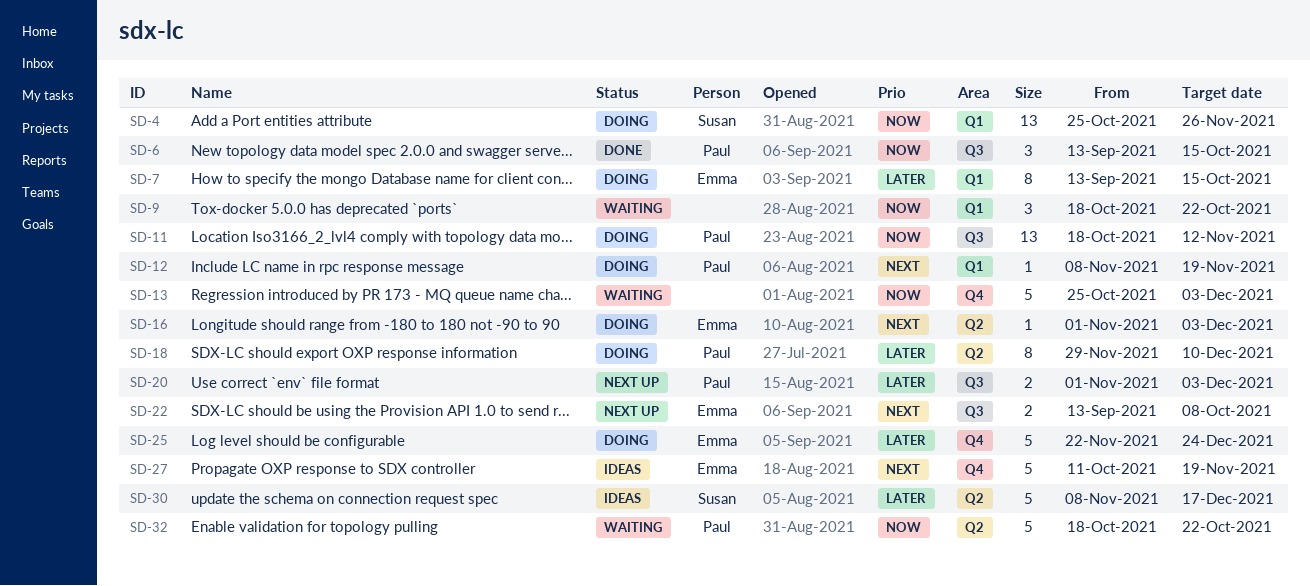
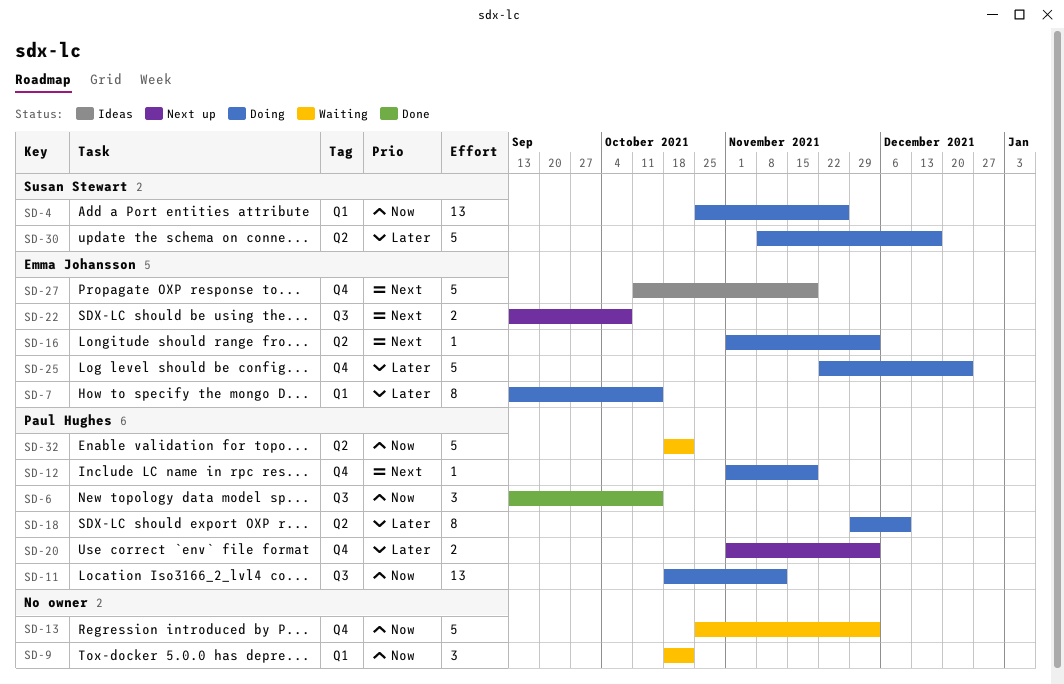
SD-12, label: Q1 -> Q4
SD-12, start: Nov 8 -> Nov 1
SD-20, label: Q3 -> Q4
SD-30, status: Ideas -> Doing

